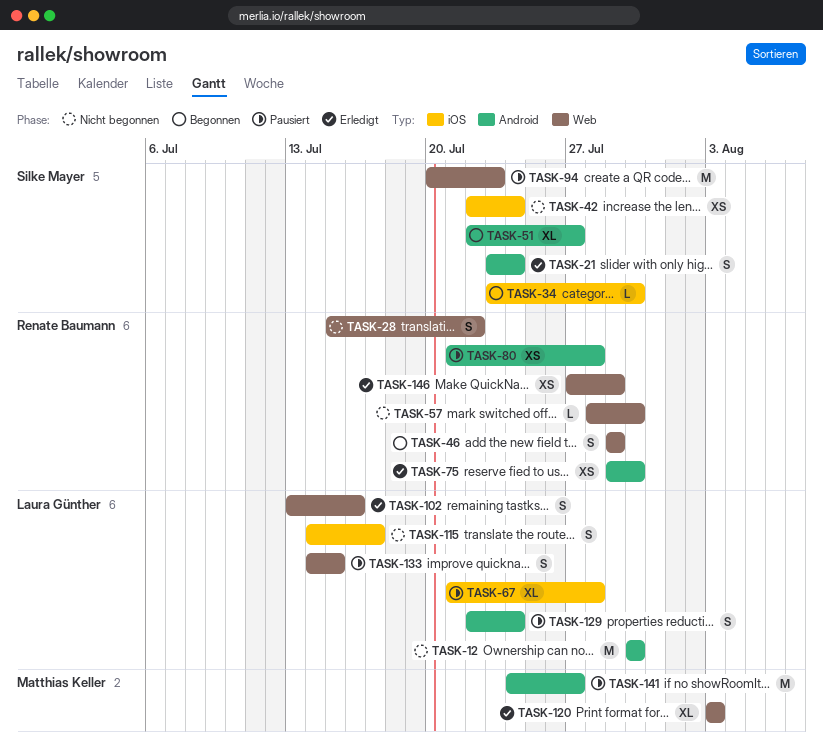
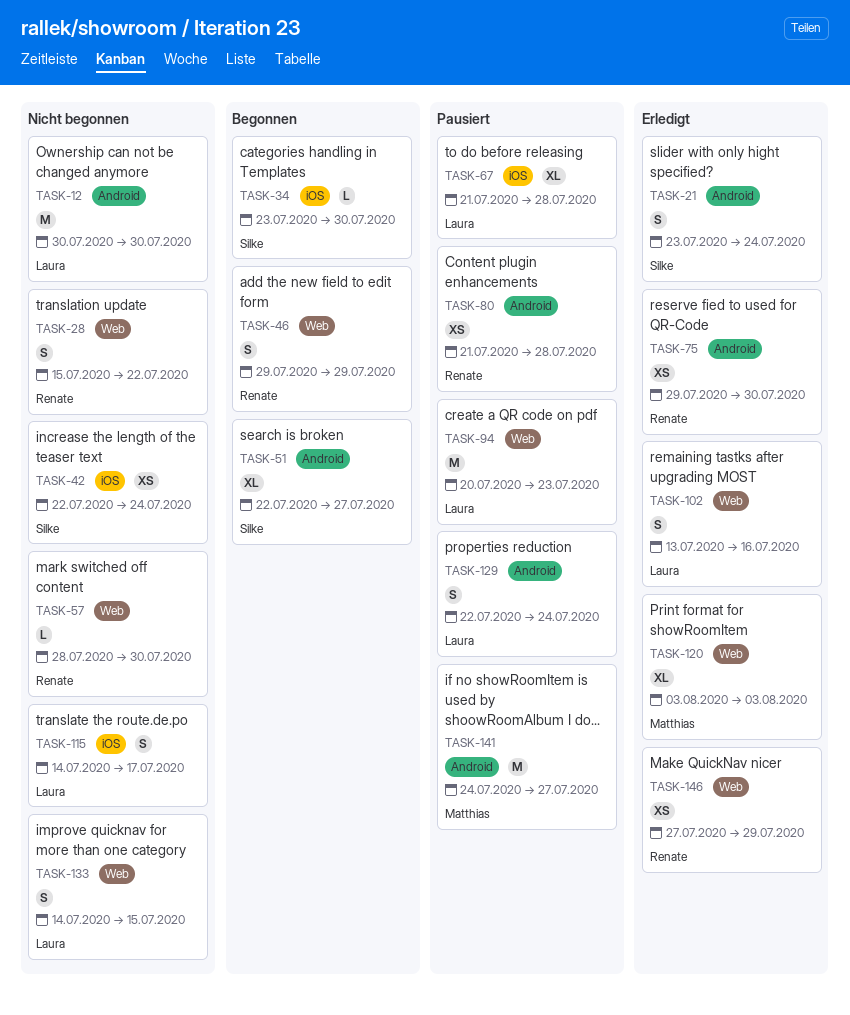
TASK-94, owner: Silke Mayer -> Laura Günther
TASK-133, status: Pausiert -> Nicht begonnen

